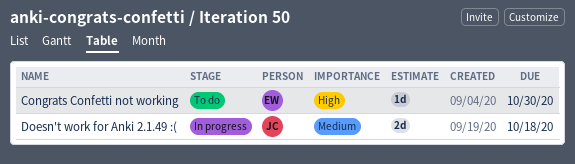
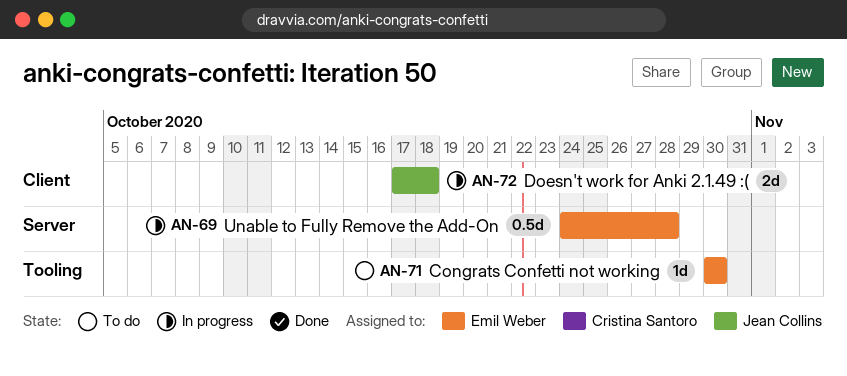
Unable to Fully Remove the Add-On: none -> present

